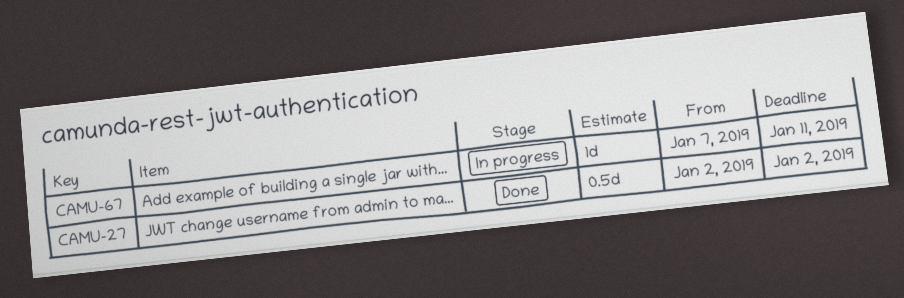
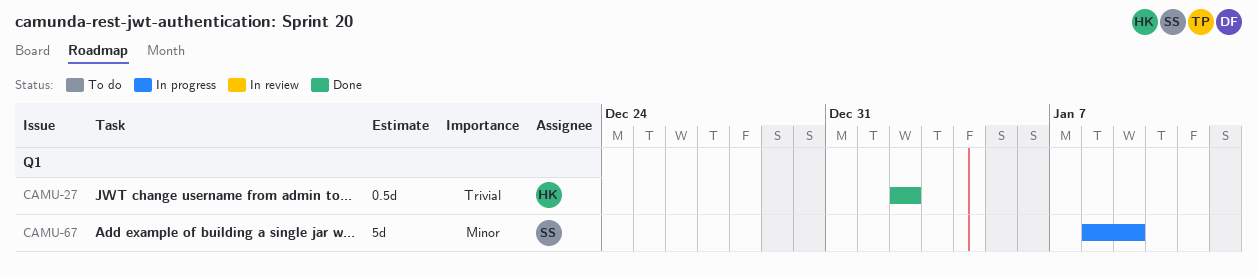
CAMU-67, estimate: 1d -> 5d
CAMU-67, start: Jan 7 -> Jan 8
CAMU-67, due: Jan 11 -> Jan 9

